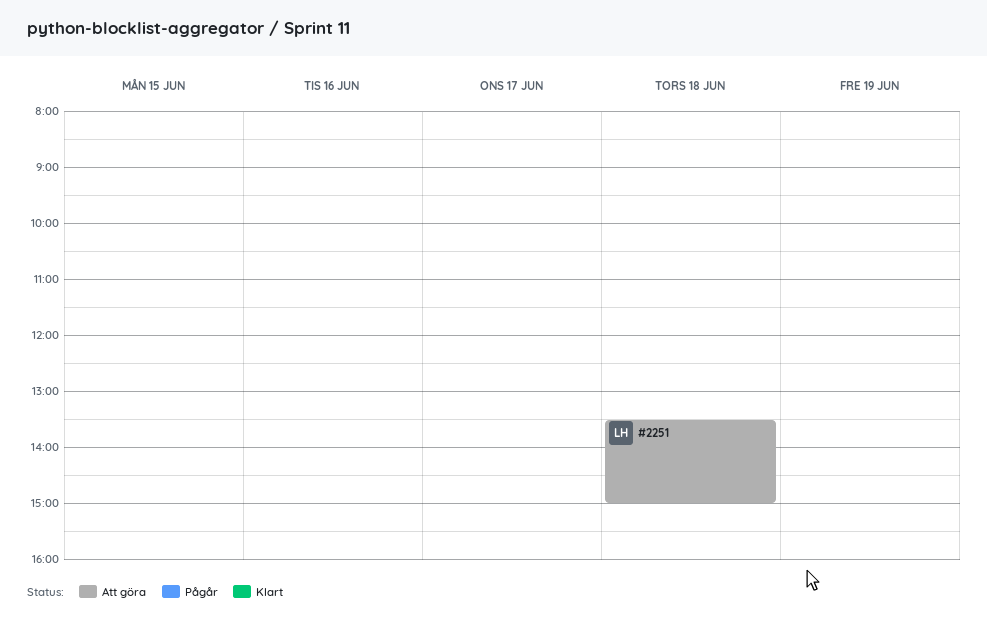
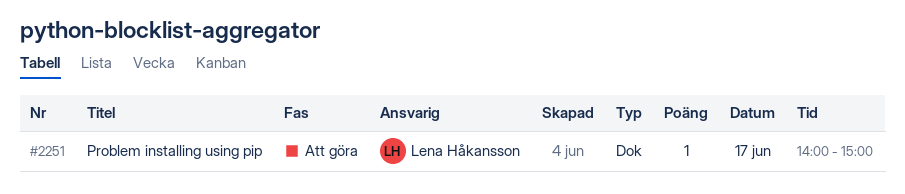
#2251, day: Jun 18 -> Jun 17
#2251, begins: 13:30 -> 14:00

